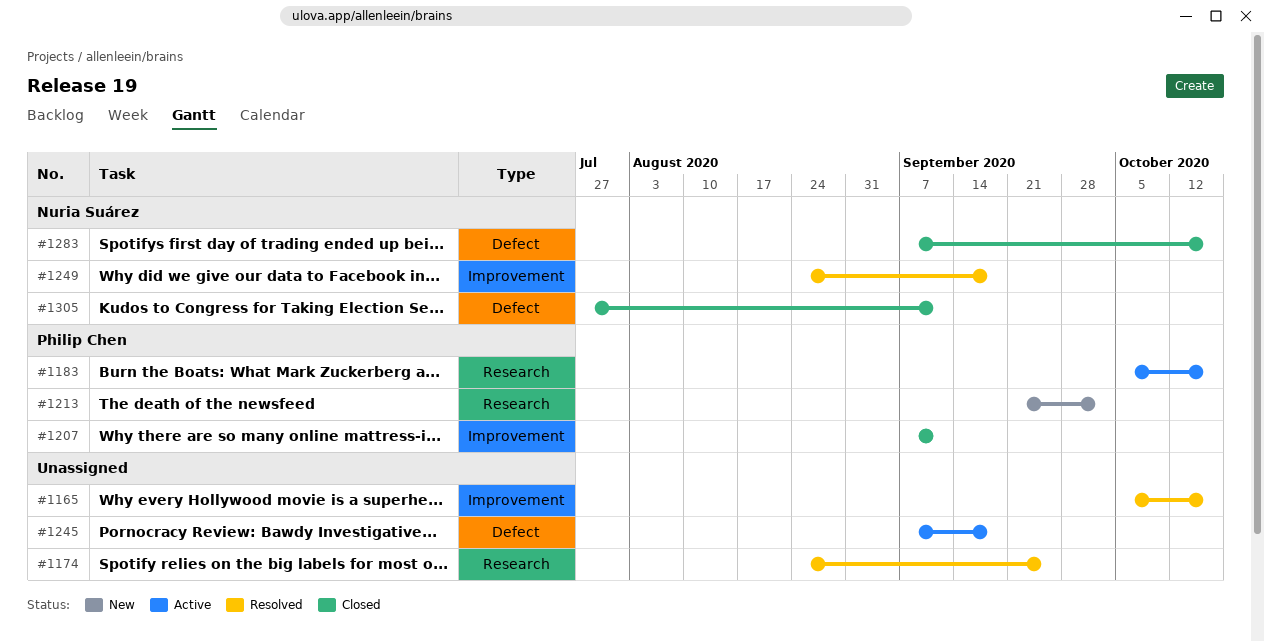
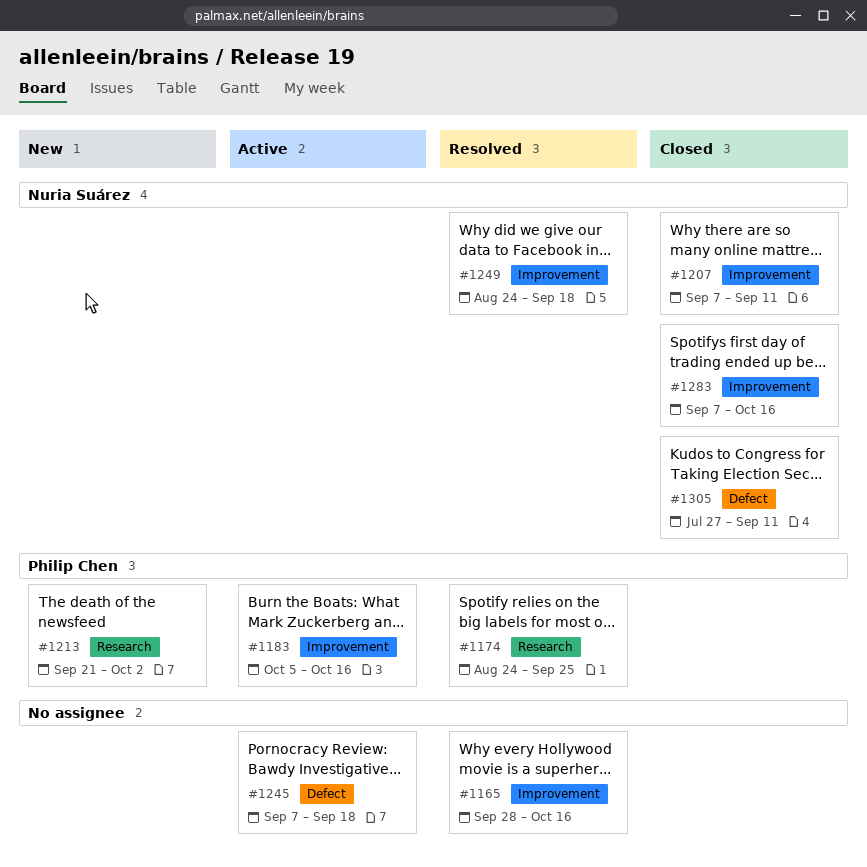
#1165, start: Oct 5 -> Sep 28
#1174, owner: none -> Philip Chen
#1183, label: Research -> Improvement
#1207, owner: Philip Chen -> Nuria Suárez
#1283, label: Defect -> Improvement

